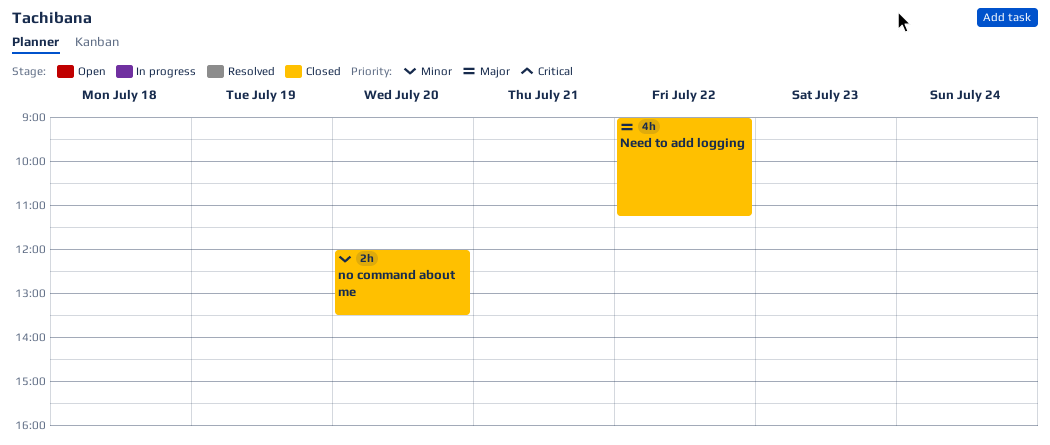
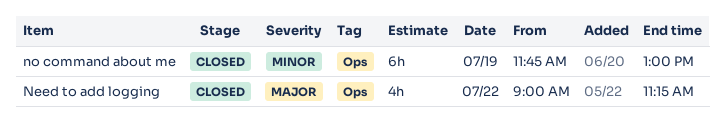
no command about me, estimate: 2h -> 6h
no command about me, day: Jul 20 -> Jul 19
no command about me, begins: 12:00 -> 11:45
no command about me, ends: 13:30 -> 13:00

